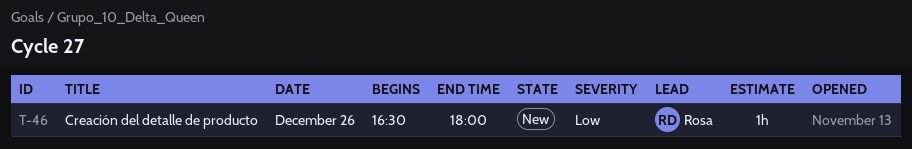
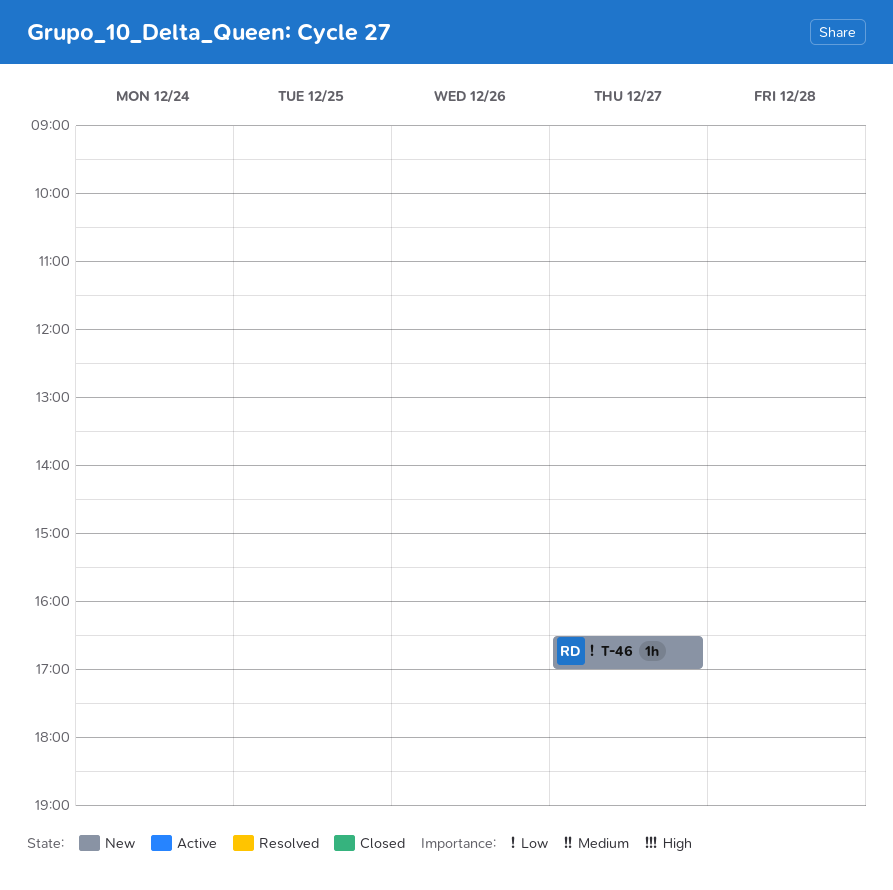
T-46, day: Dec 26 -> Dec 27
T-46, ends: 18:00 -> 17:00

